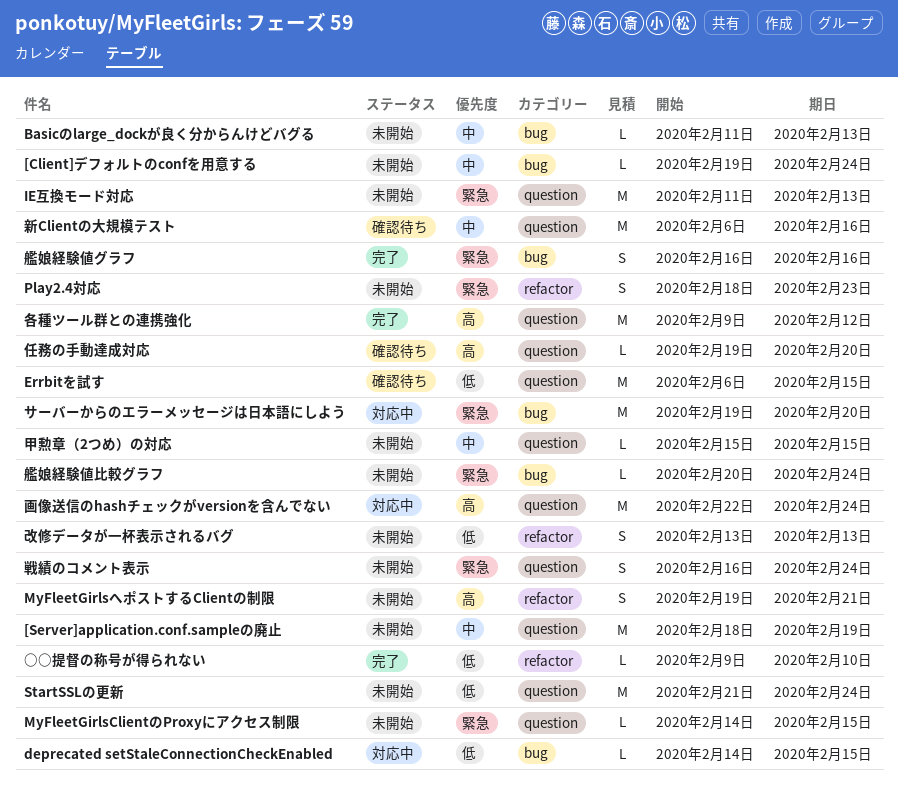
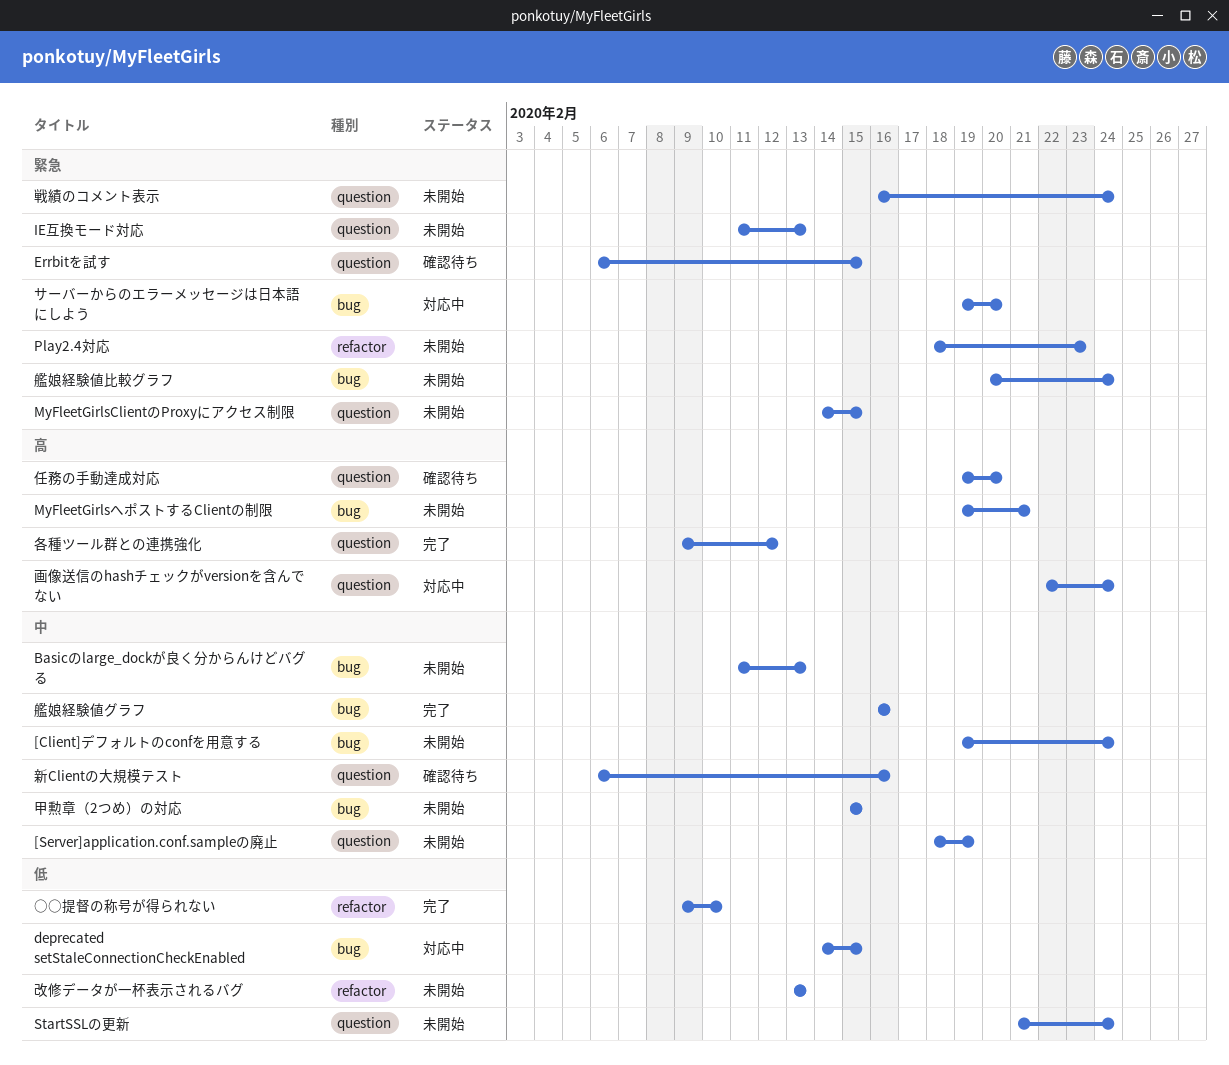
Errbitを試す, priority: 低 -> 緊急
MyFleetGirlsへポストするClientの制限, label: refactor -> bug
甲勲章（2つめ）の対応, label: question -> bug
艦娘経験値グラフ, priority: 緊急 -> 中

